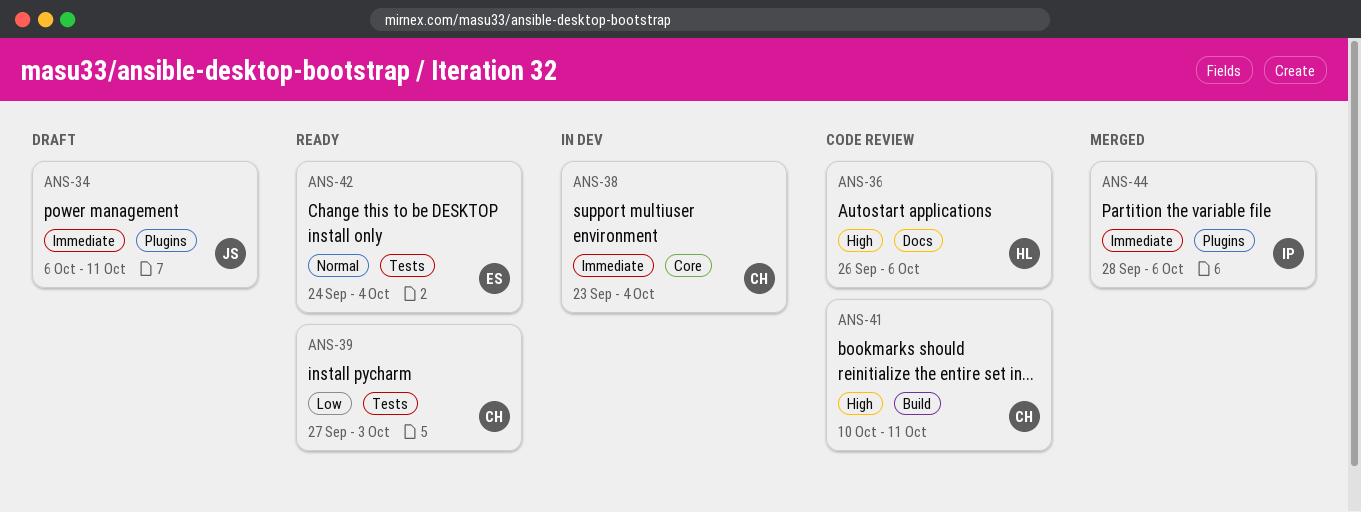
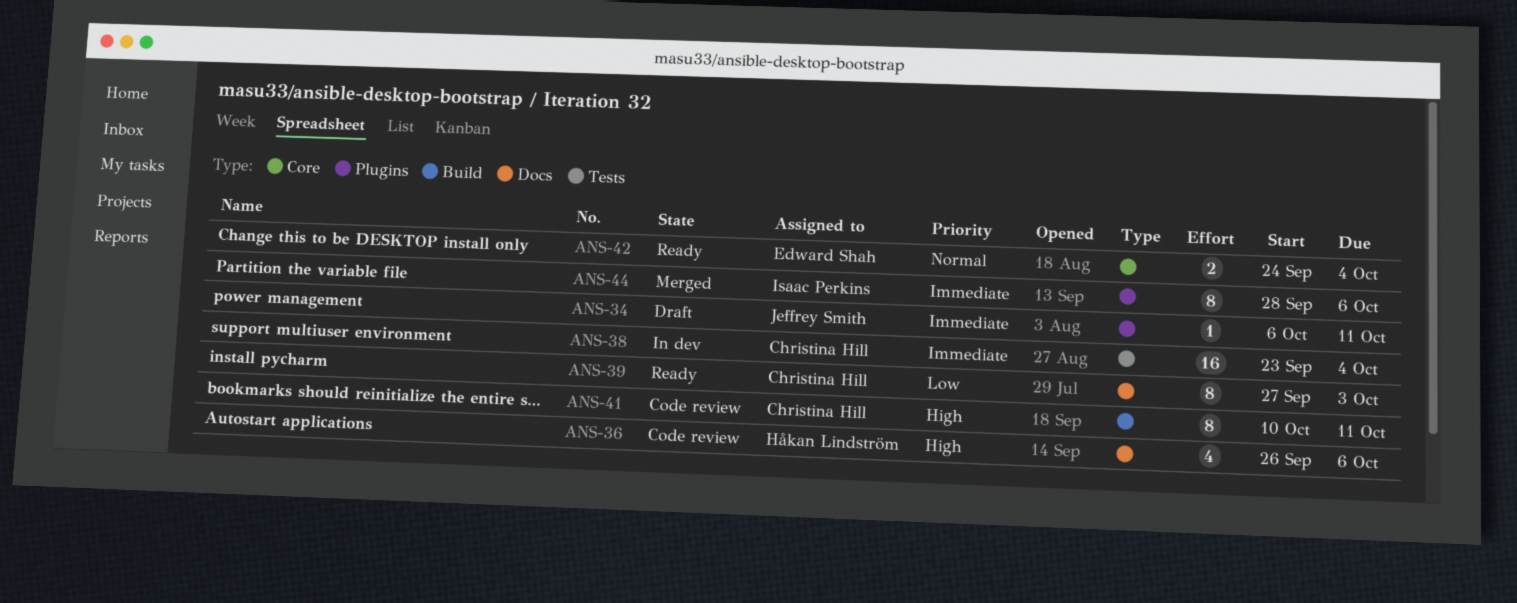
ANS-38, label: Core -> Tests
ANS-39, label: Tests -> Docs
ANS-42, label: Tests -> Core

